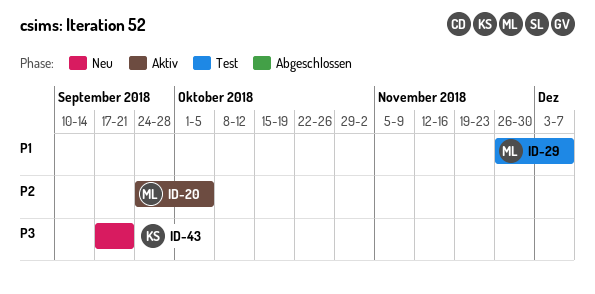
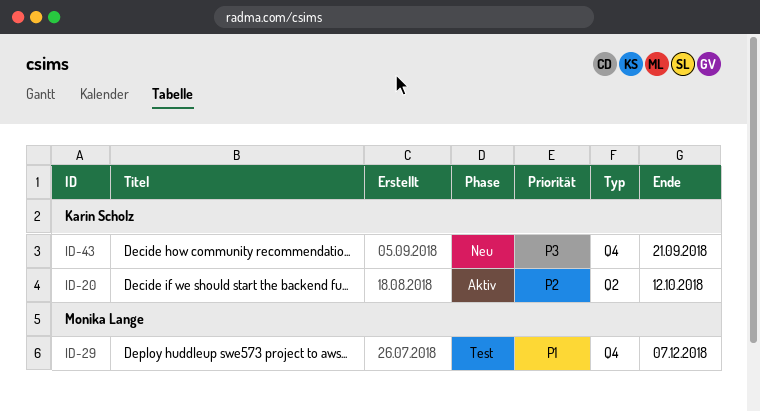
ID-20, owner: Monika Lange -> Karin Scholz
ID-20, due: Oct 5 -> Oct 12

